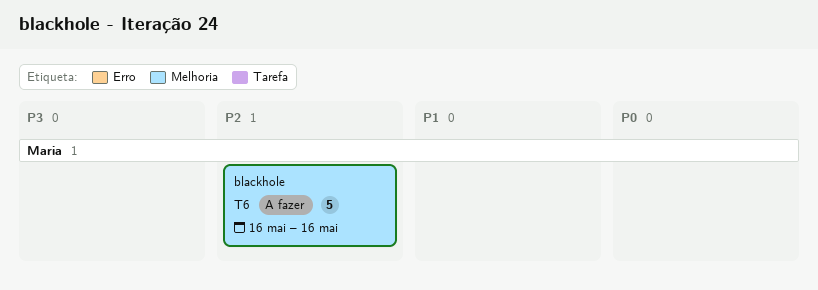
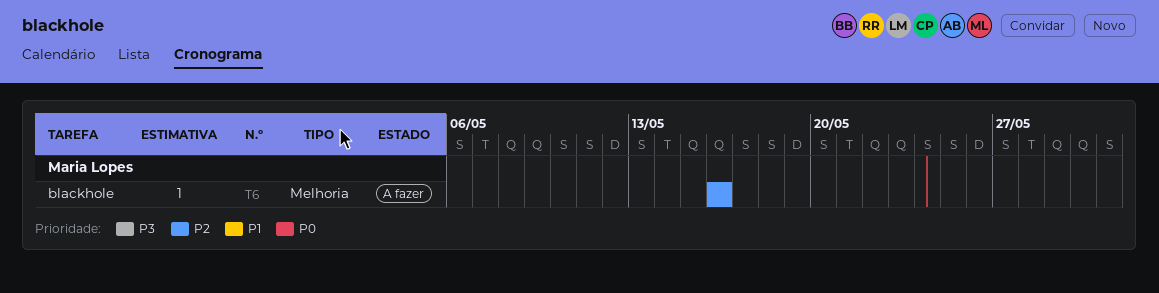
T6, estimate: 5 -> 1

